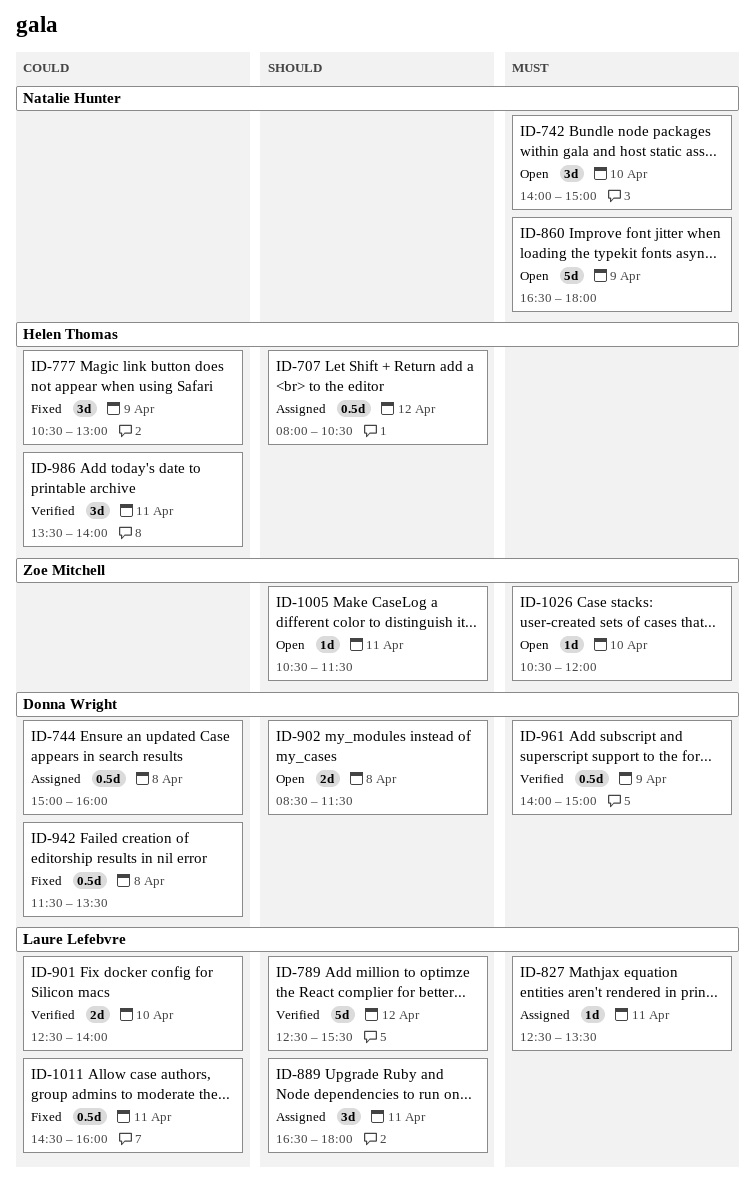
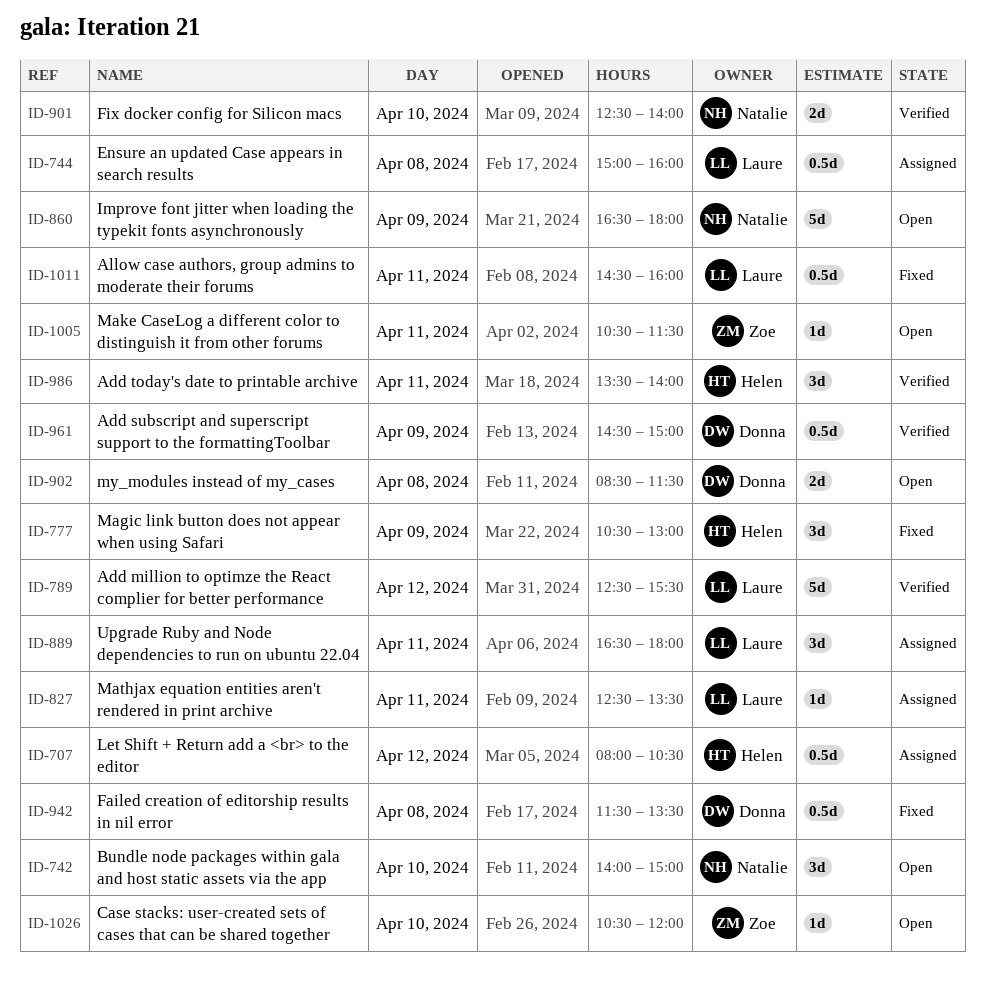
ID-744, owner: Donna Wright -> Laure Lefebvre
ID-901, owner: Laure Lefebvre -> Natalie Hunter
ID-961, begins: 14:00 -> 14:30

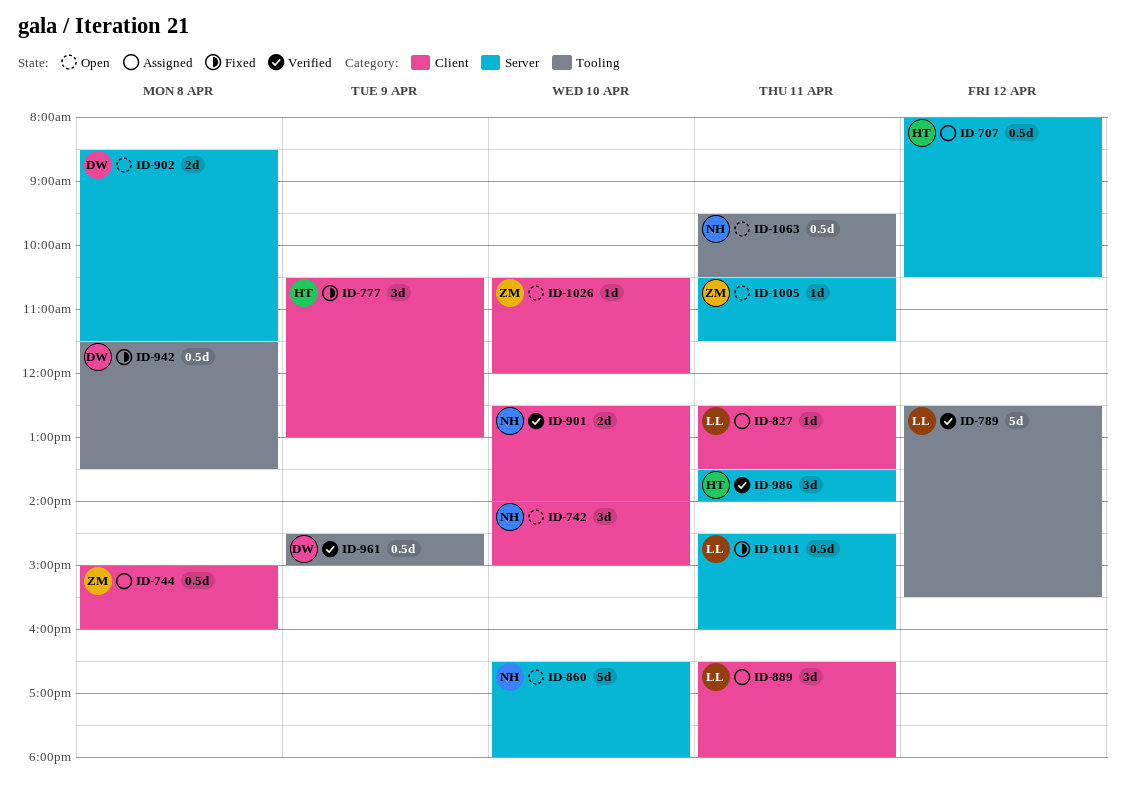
ID-744, owner: Laure -> Zoe
ID-860, day: Apr 9 -> Apr 10
ID-1063: none -> present

